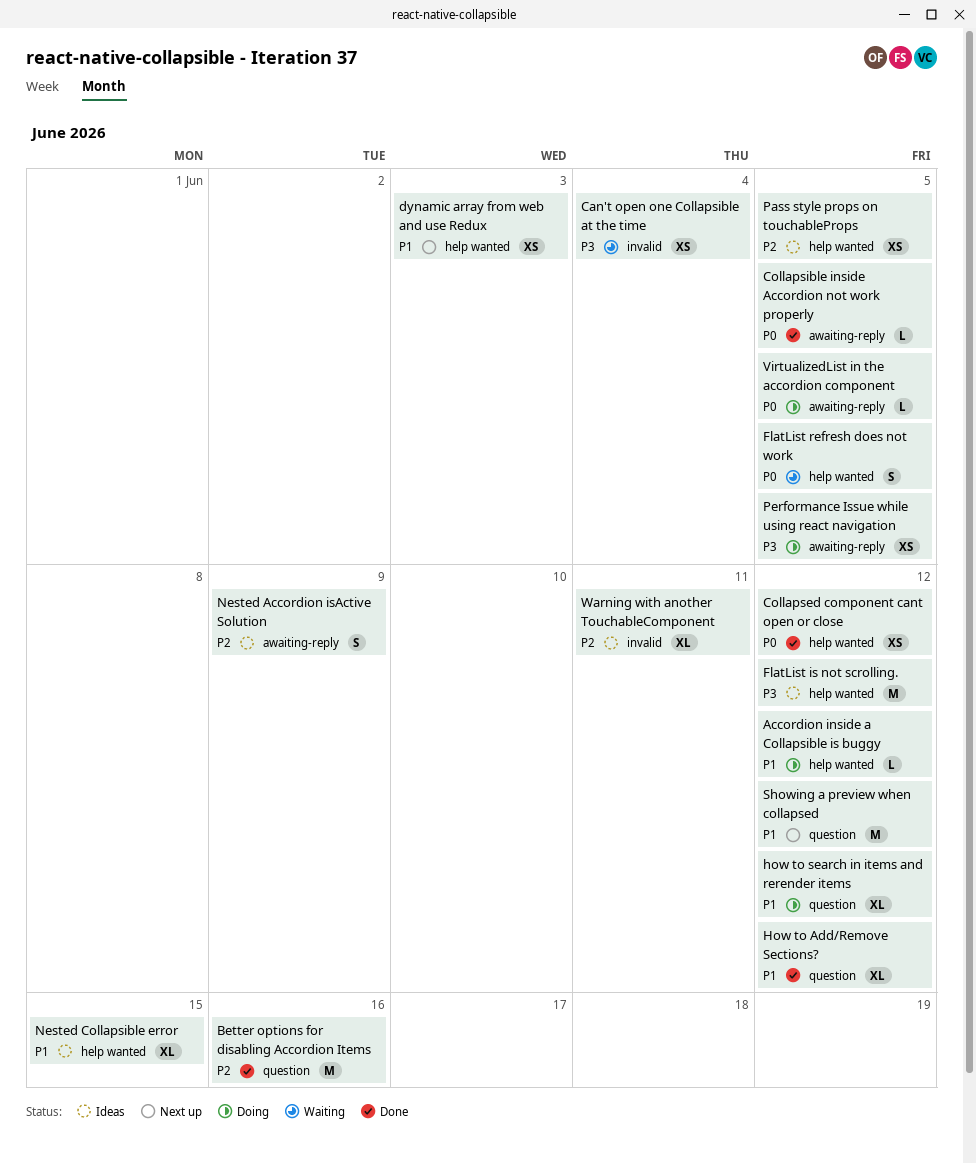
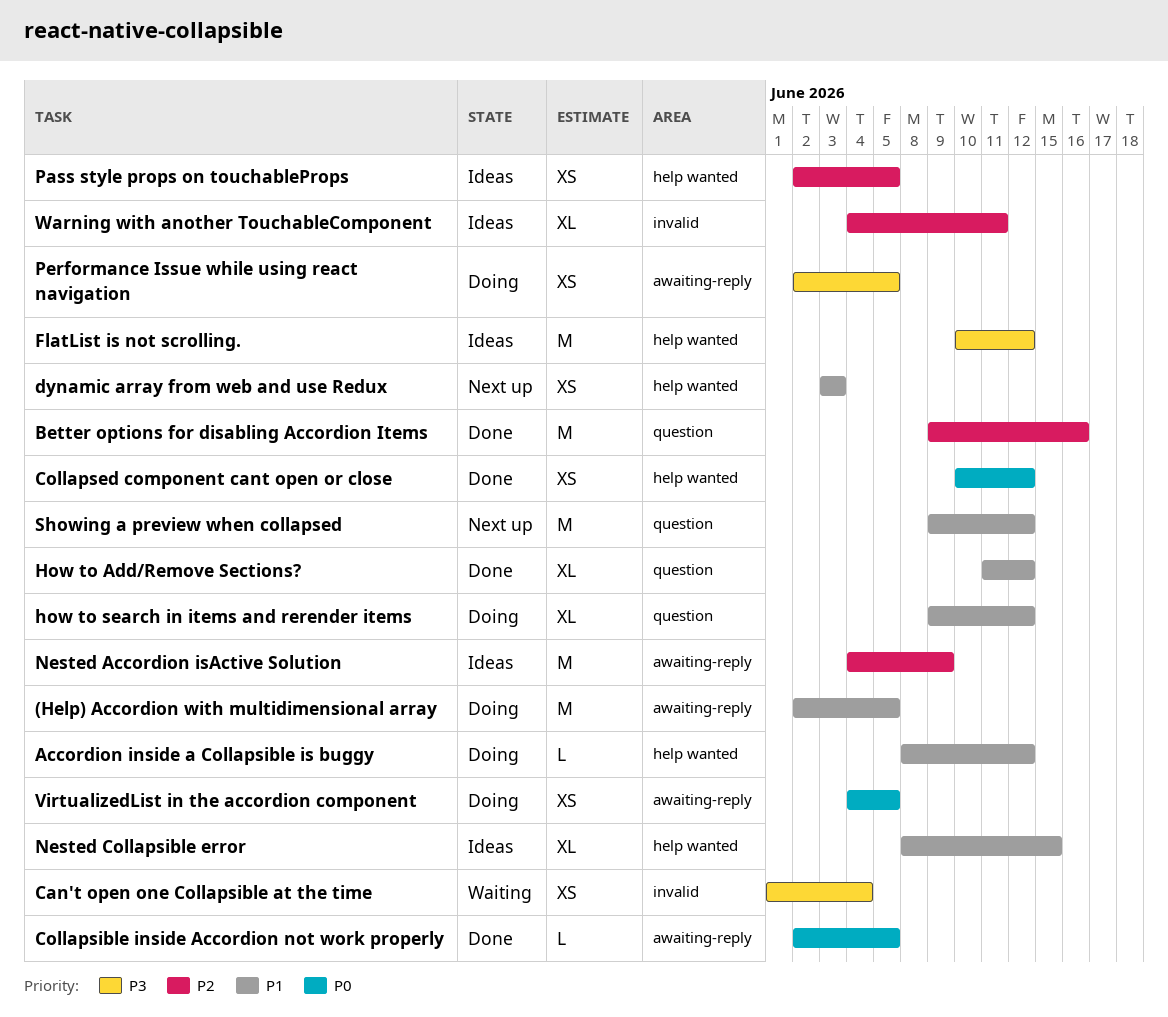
(Help) Accordion with multidimensional array: none -> present
FlatList refresh does not work: present -> none
Nested Accordion isActive Solution, estimate: S -> M
VirtualizedList in the accordion component, estimate: L -> XS

